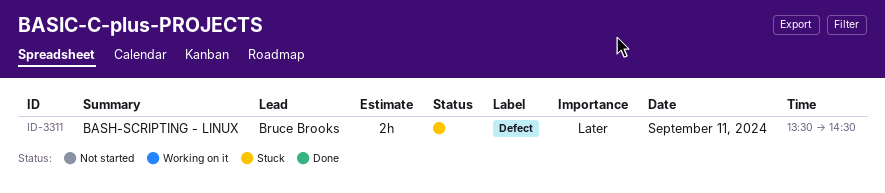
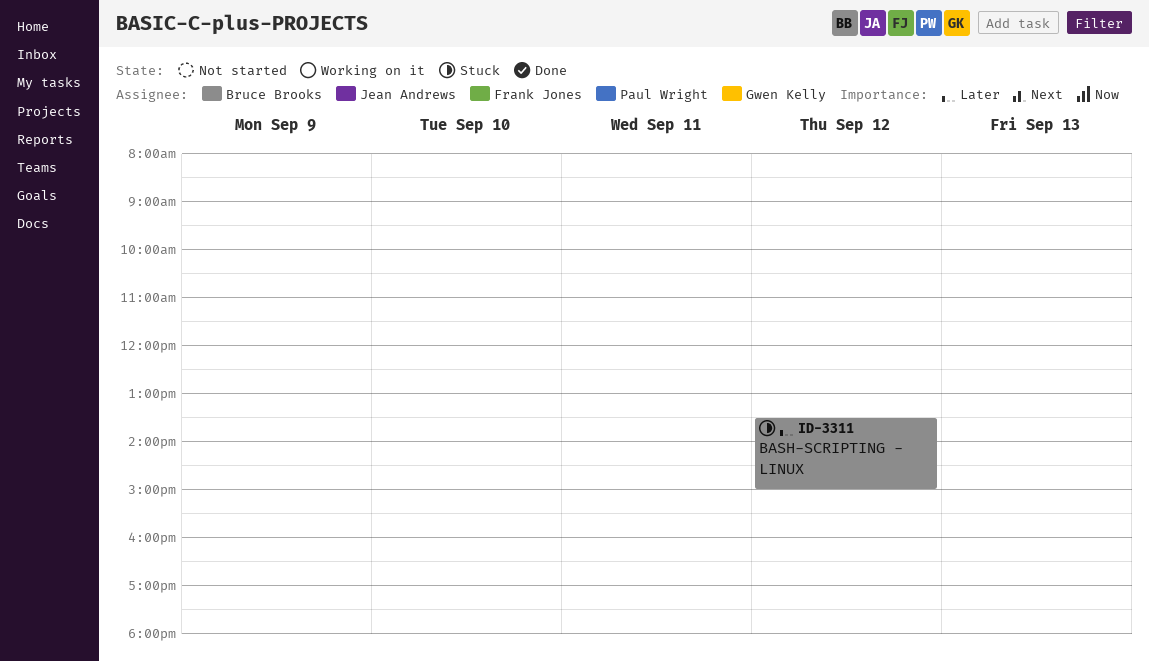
ID-3311, day: Sep 11 -> Sep 12
ID-3311, ends: 14:30 -> 15:00

